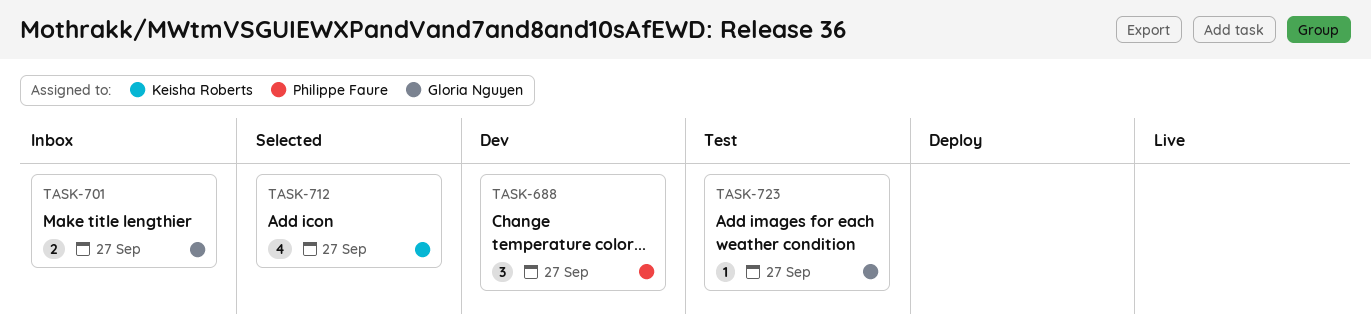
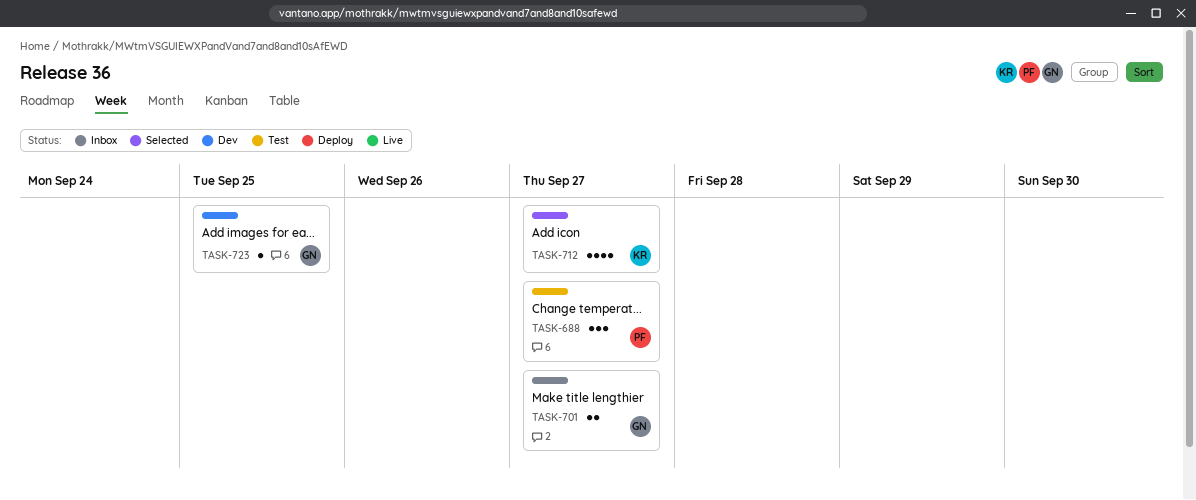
TASK-688, status: Dev -> Test
TASK-723, status: Test -> Dev
TASK-723, due: Sep 27 -> Sep 25

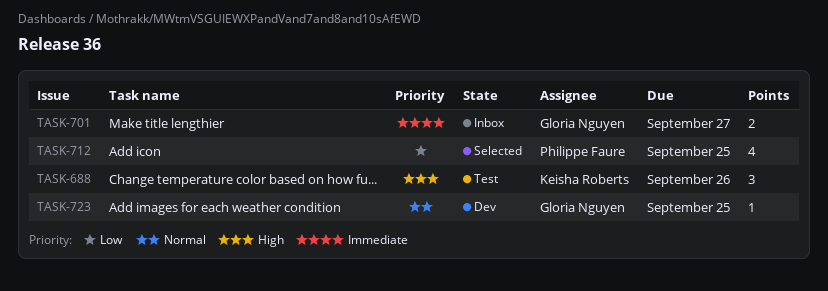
TASK-688, owner: Philippe Faure -> Keisha Roberts
TASK-688, due: Sep 27 -> Sep 26
TASK-712, owner: Keisha Roberts -> Philippe Faure
TASK-712, due: Sep 27 -> Sep 25

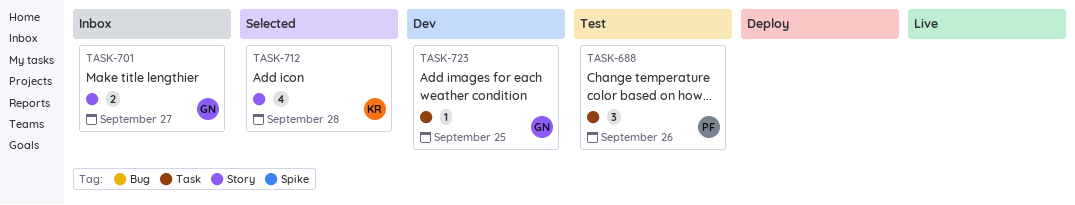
TASK-688, owner: Keisha Roberts -> Philippe Faure
TASK-712, owner: Philippe Faure -> Keisha Roberts
TASK-712, due: Sep 25 -> Sep 28

